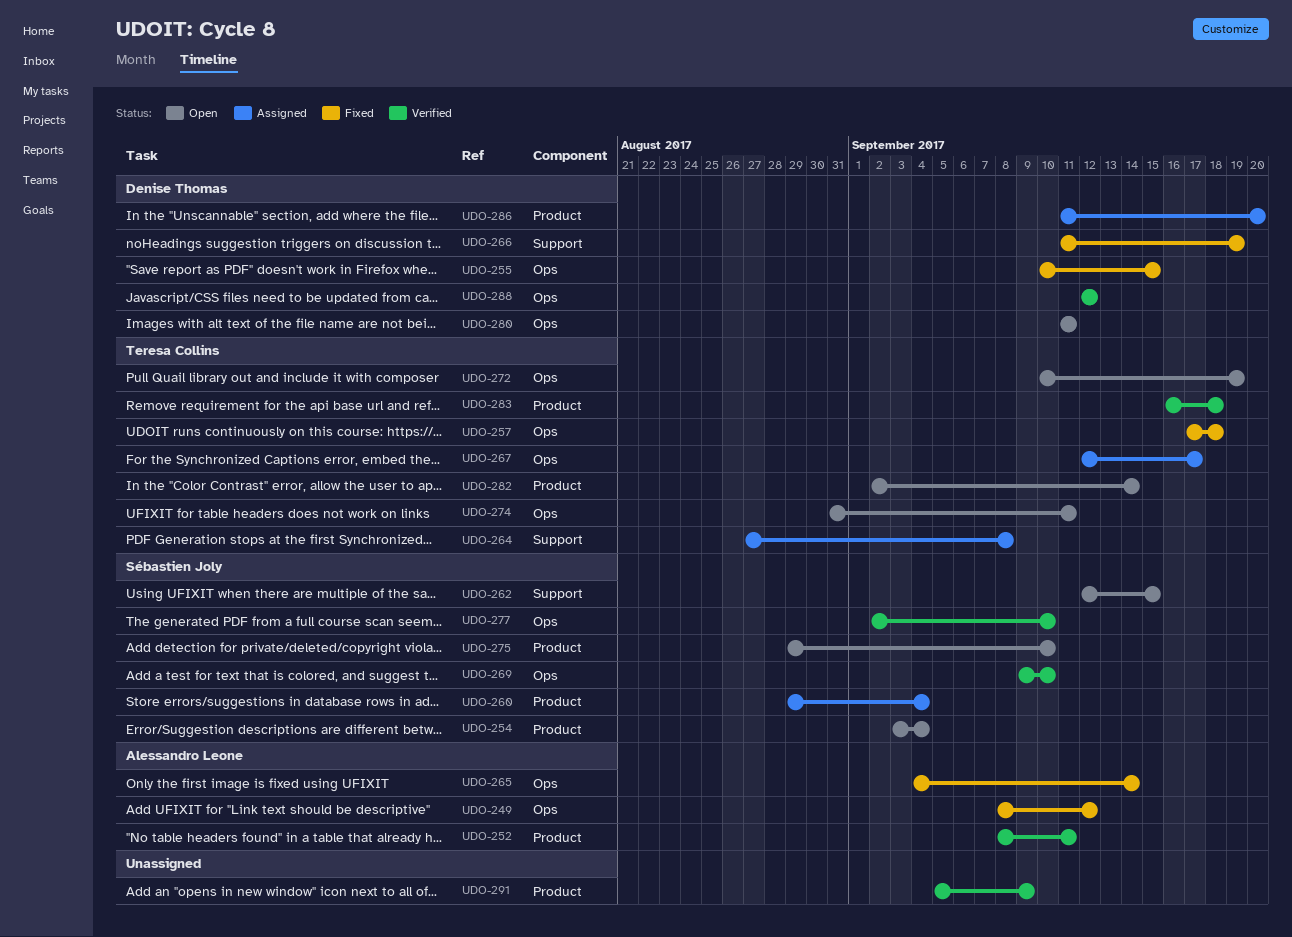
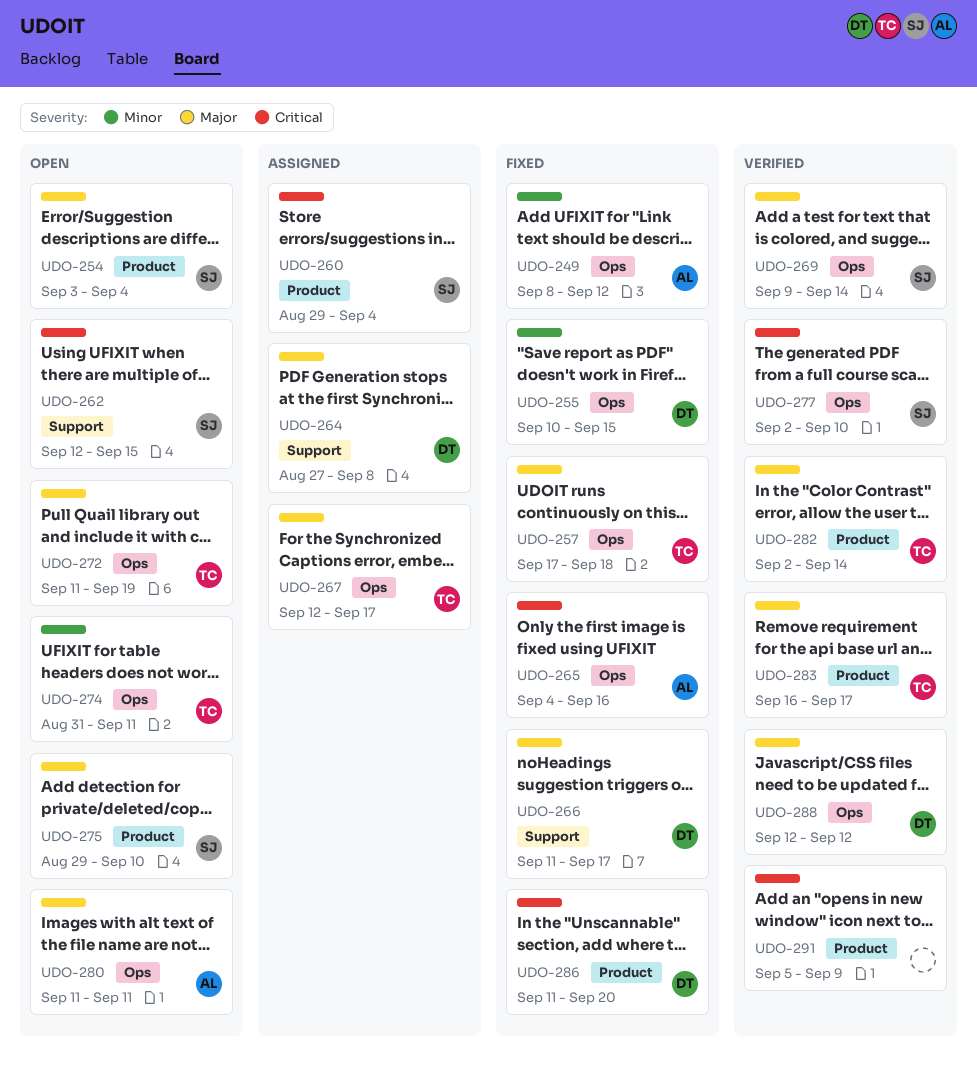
UDO-252: present -> none
UDO-264, owner: Teresa Collins -> Denise Thomas
UDO-265, due: Sep 14 -> Sep 16
UDO-266, due: Sep 19 -> Sep 17
UDO-269, due: Sep 10 -> Sep 14
UDO-272, start: Sep 10 -> Sep 11
UDO-280, owner: Denise Thomas -> Alessandro Leone
UDO-282, status: Open -> Verified
UDO-283, due: Sep 18 -> Sep 17
UDO-286, status: Assigned -> Fixed

